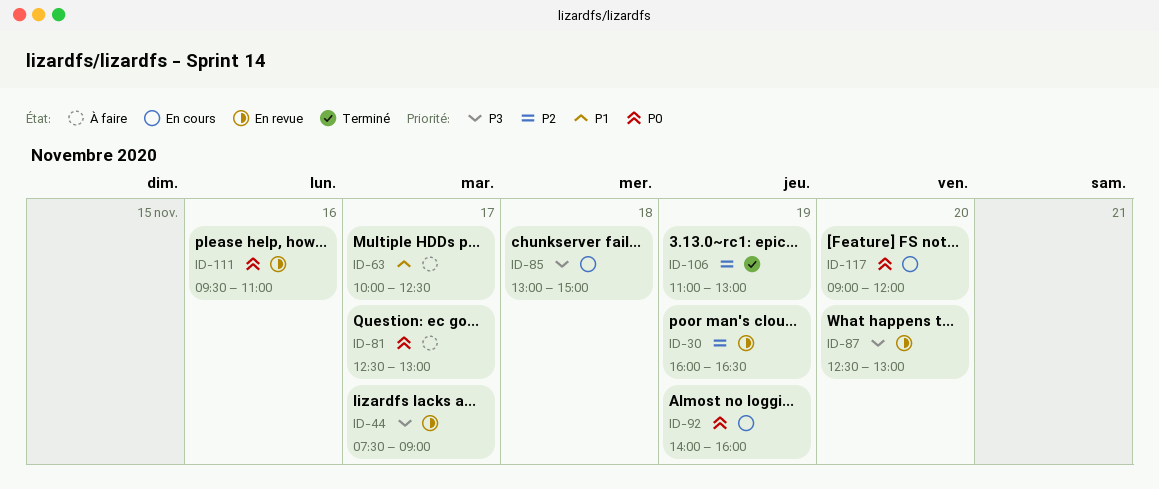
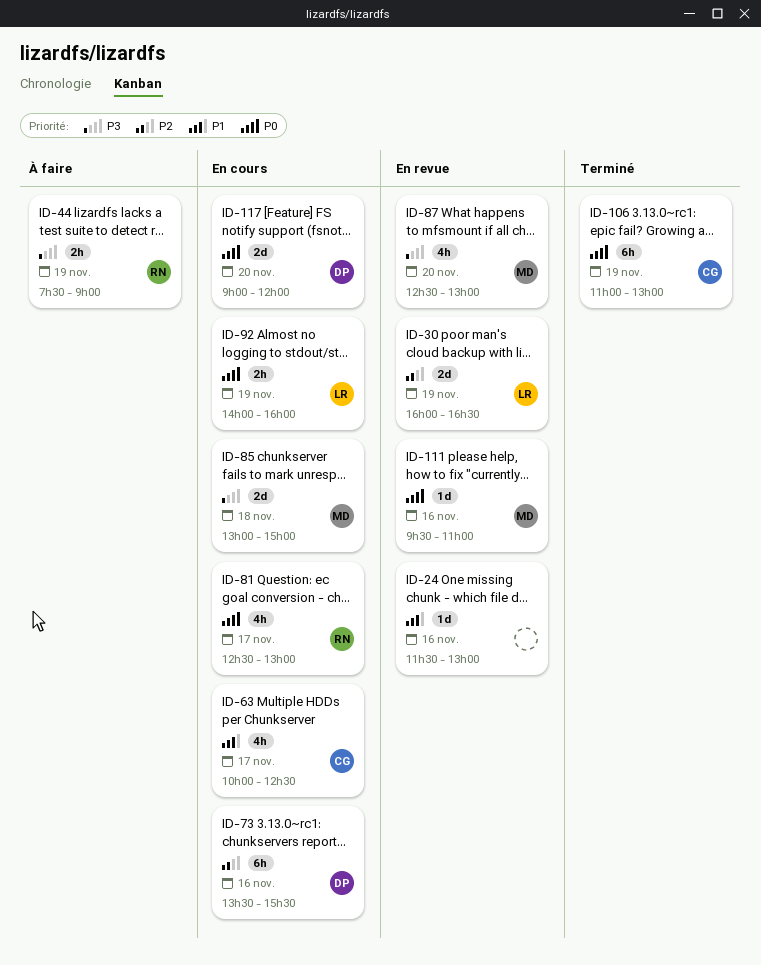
ID-24: none -> present
ID-44, status: En revue -> À faire
ID-44, day: Nov 17 -> Nov 19
ID-63, status: À faire -> En cours
ID-73: none -> present
ID-81, status: À faire -> En cours
ID-106, priority: P2 -> P0

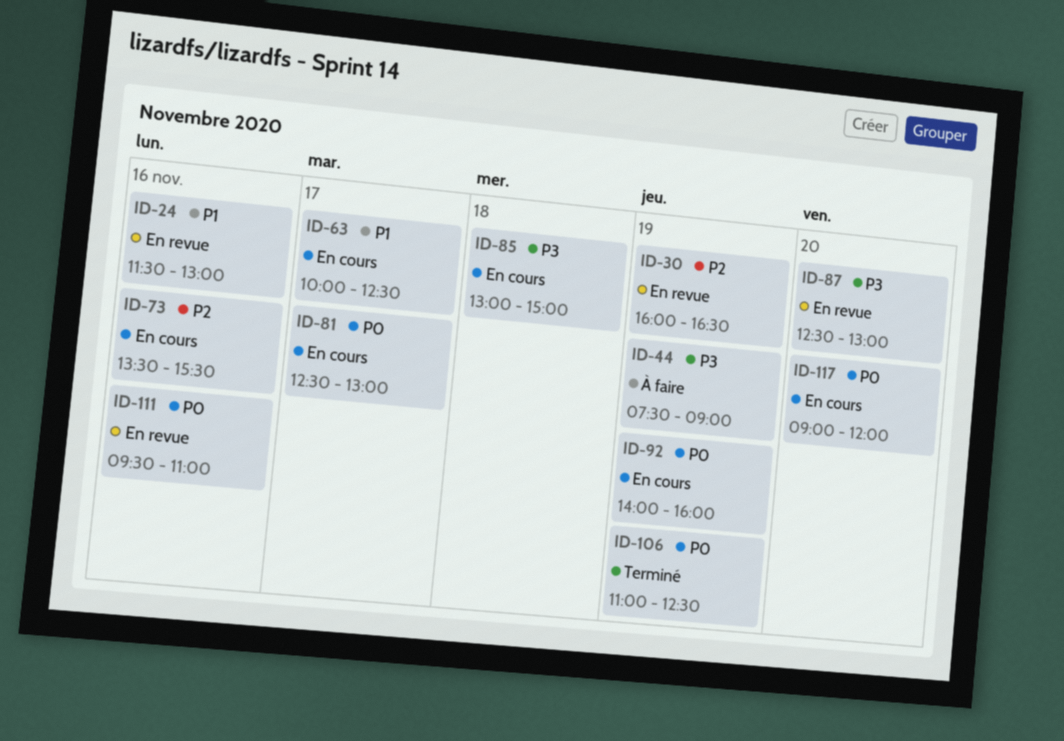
ID-106, ends: 13:00 -> 12:30

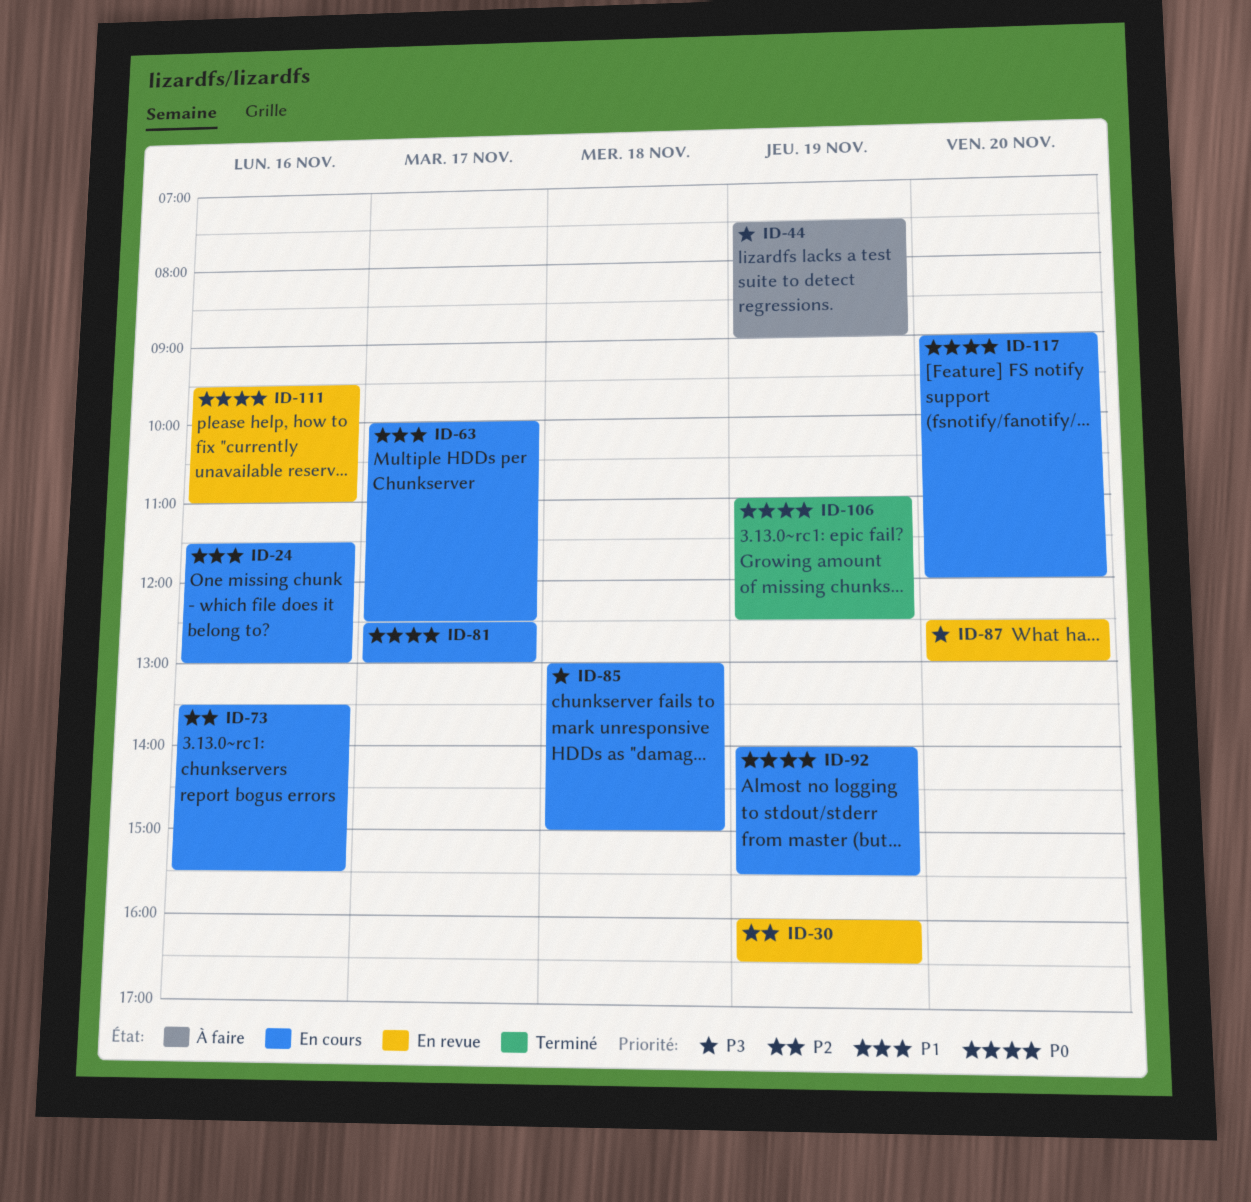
ID-24, status: En revue -> En cours
ID-92, ends: 16:00 -> 15:30

